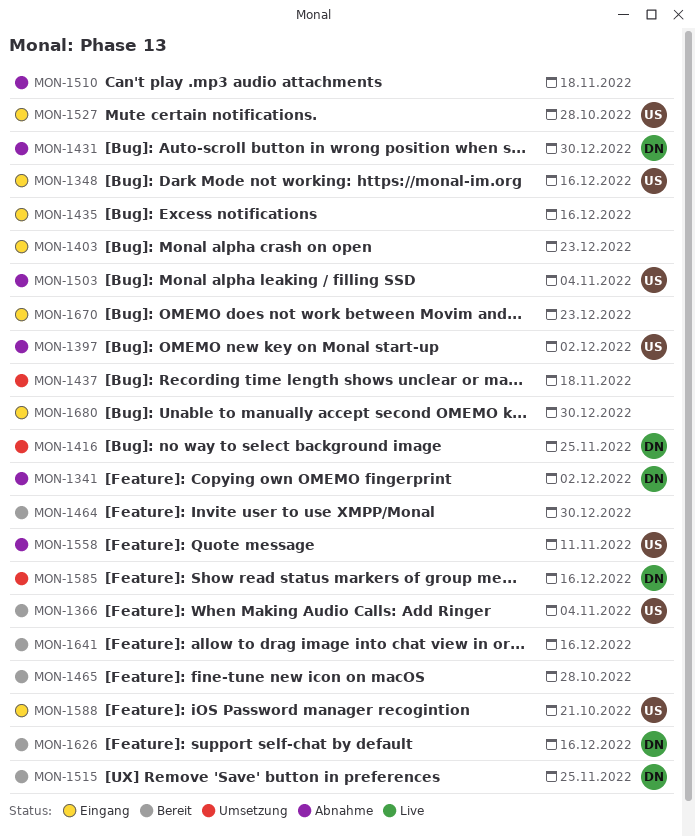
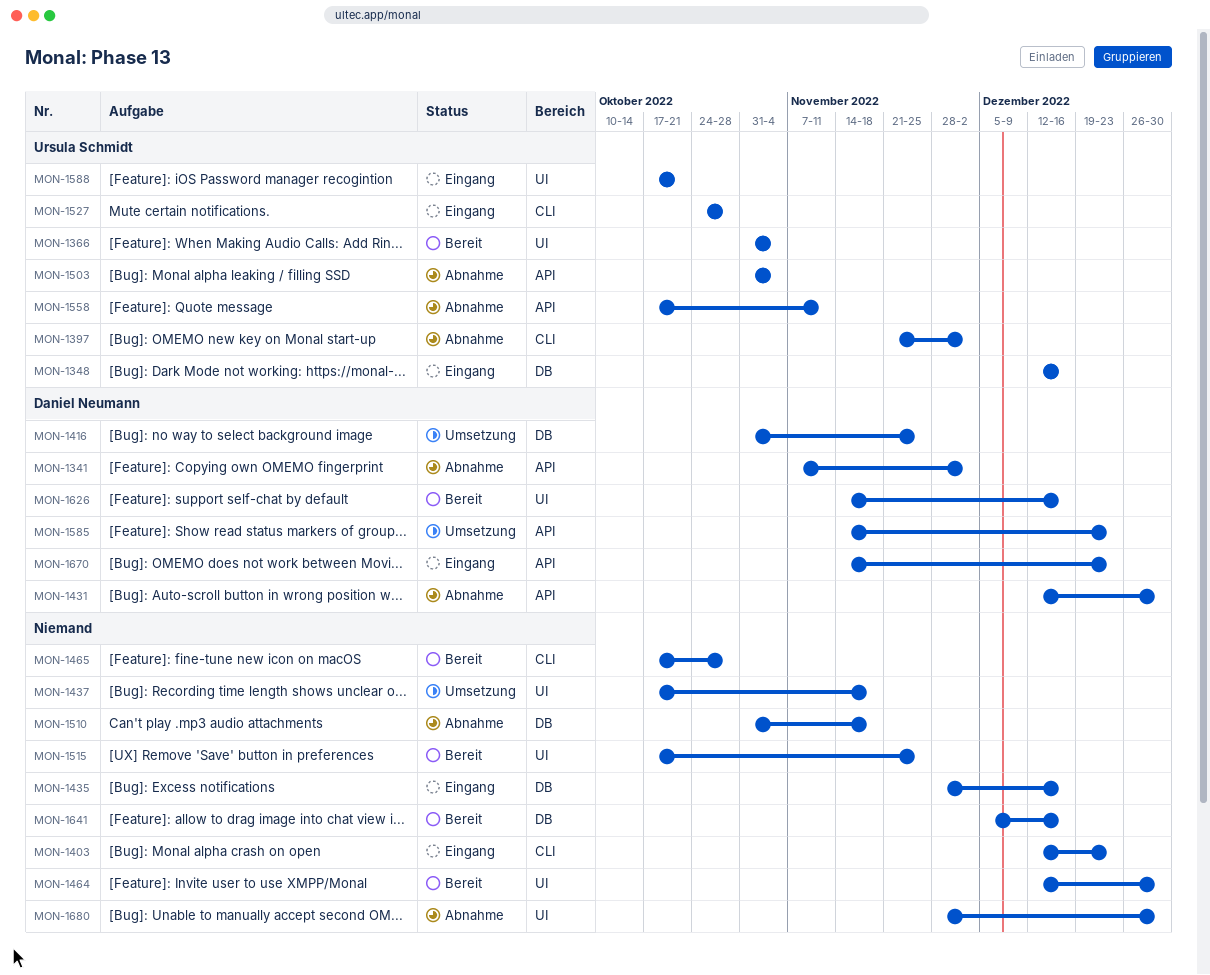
MON-1515, owner: Daniel Neumann -> none
MON-1585, due: Dec 16 -> Dec 23
MON-1670, owner: none -> Daniel Neumann
MON-1680, status: Eingang -> Abnahme

